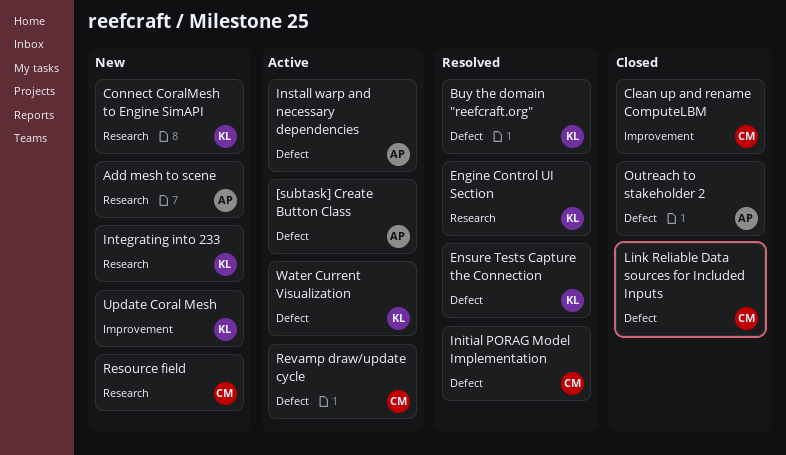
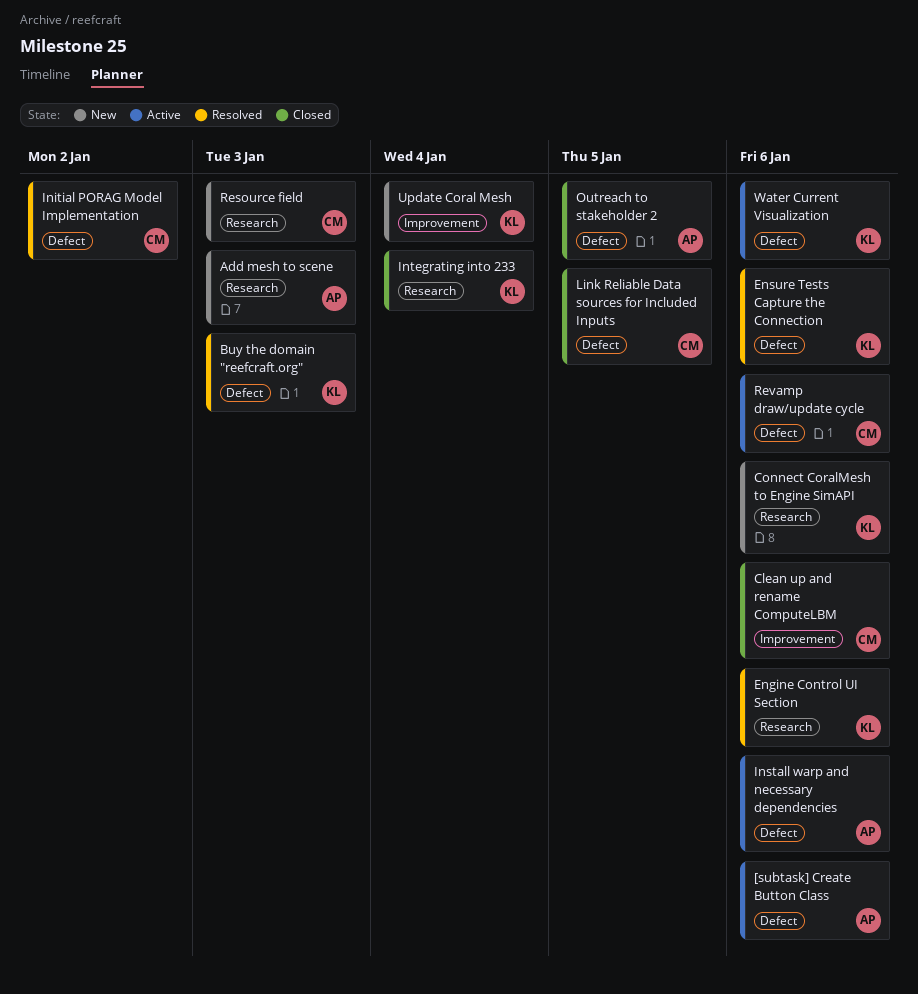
Integrating into 233, status: New -> Closed

